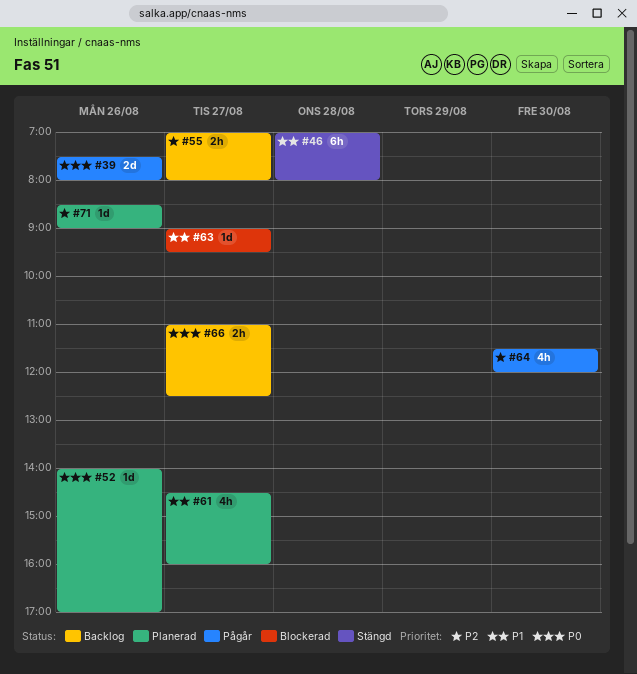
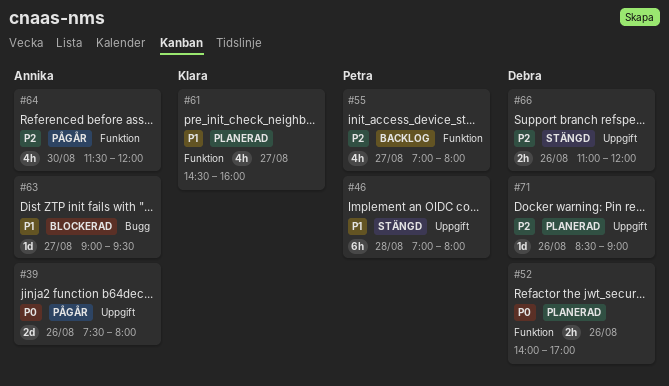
#52, estimate: 1d -> 2h
#55, estimate: 2h -> 4h
#66, status: Backlog -> Stängd
#66, priority: P0 -> P2
#66, day: Aug 27 -> Aug 26
#66, ends: 12:30 -> 12:00

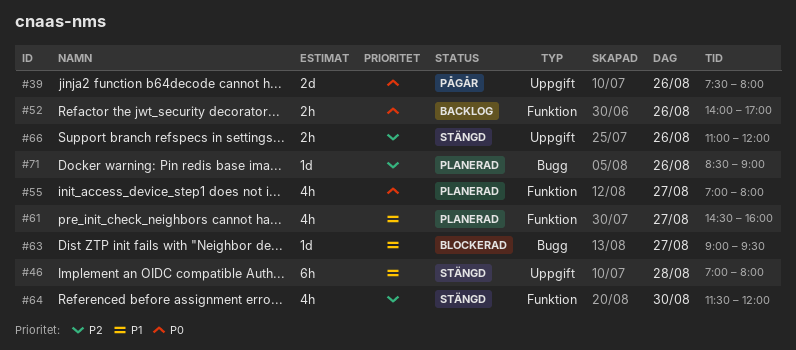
#52, status: Planerad -> Backlog
#55, status: Backlog -> Planerad
#55, priority: P2 -> P0
#64, status: Pågår -> Stängd
#71, label: Uppgift -> Bugg

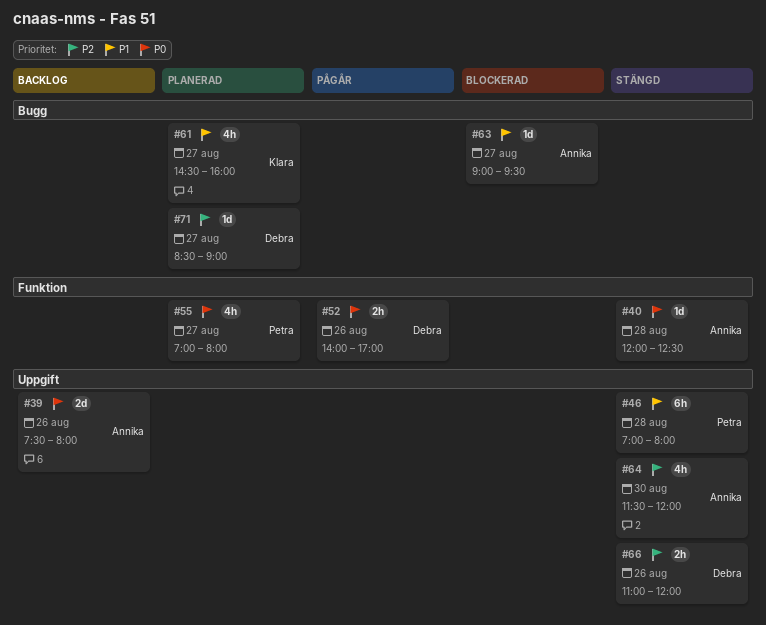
#39, status: Pågår -> Backlog
#40: none -> present
#52, status: Backlog -> Pågår
#61, label: Funktion -> Bugg
#64, label: Funktion -> Uppgift
#71, day: Aug 26 -> Aug 27

